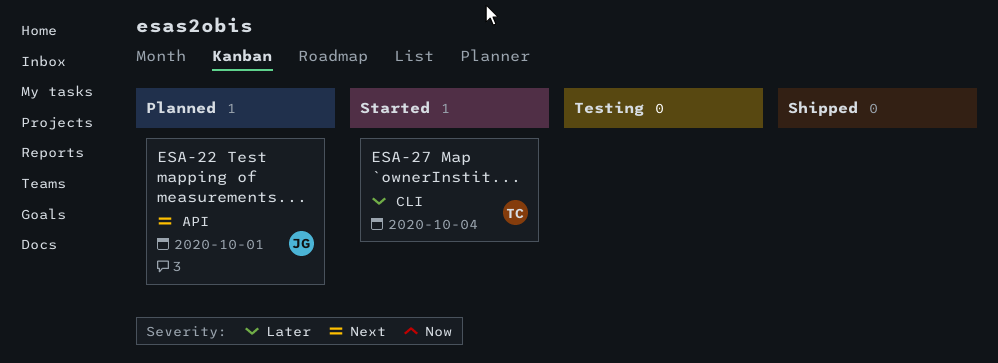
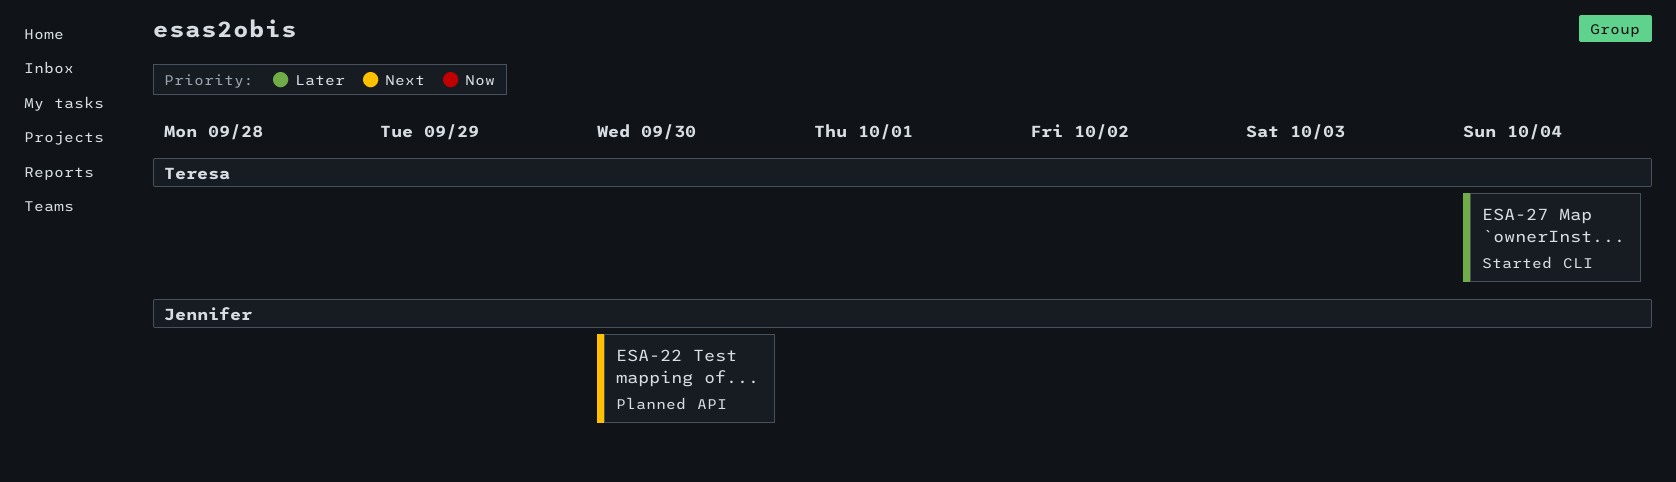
ESA-22, due: Oct 1 -> Sep 30

